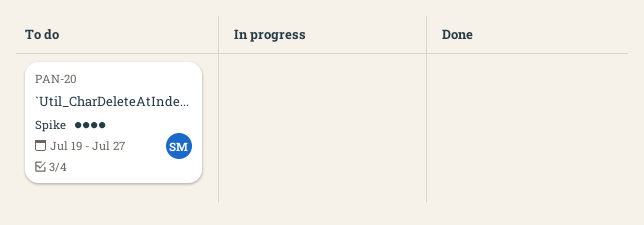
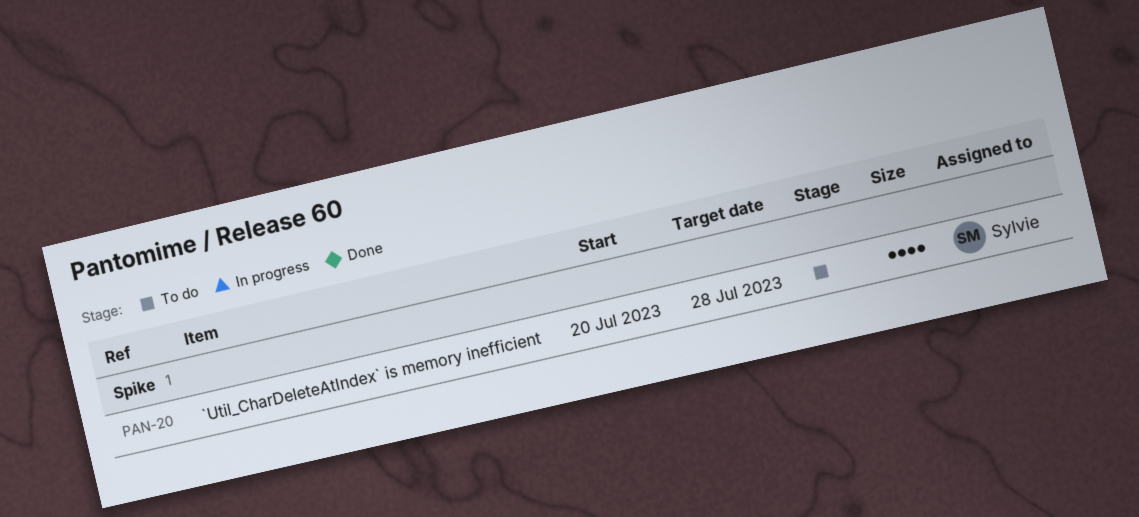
PAN-20, start: Jul 19 -> Jul 20
PAN-20, due: Jul 27 -> Jul 28

